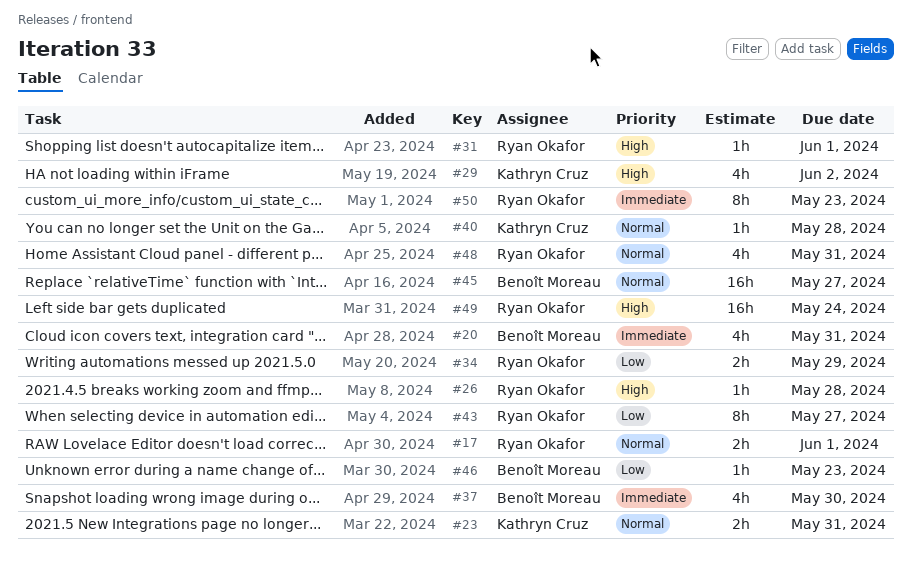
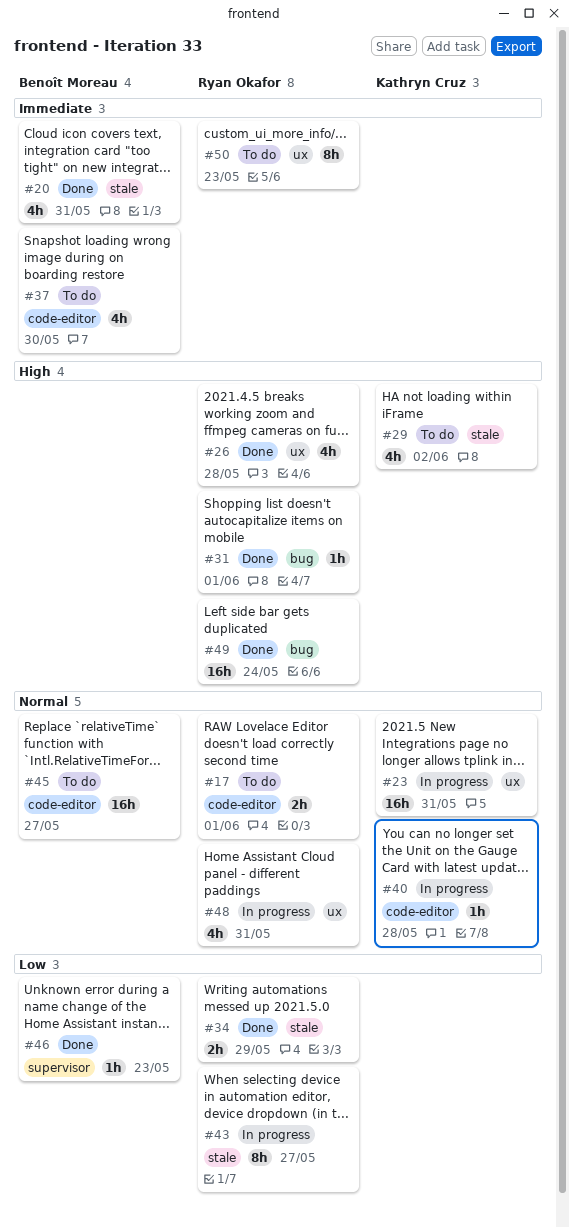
#23, estimate: 2h -> 16h
#26, estimate: 1h -> 4h

